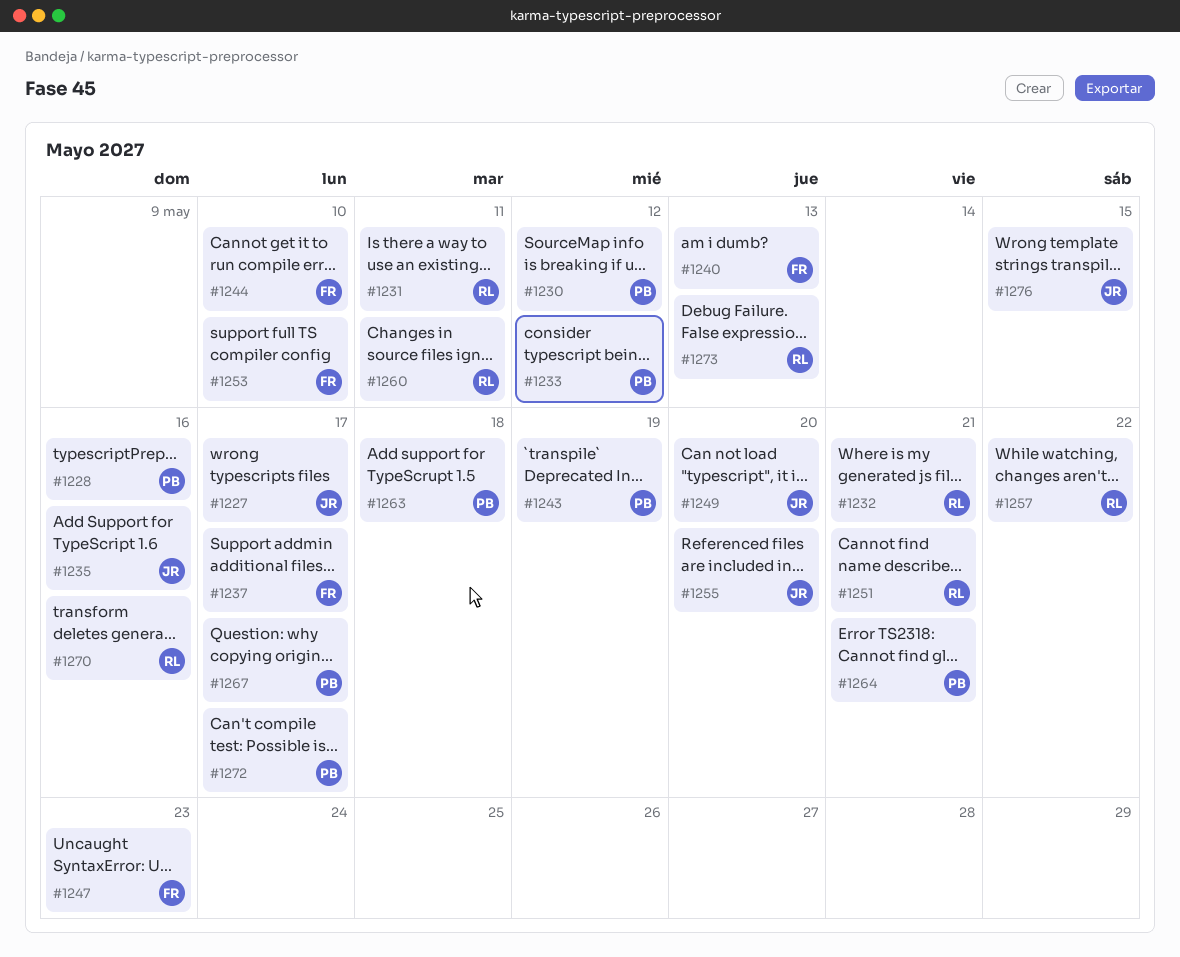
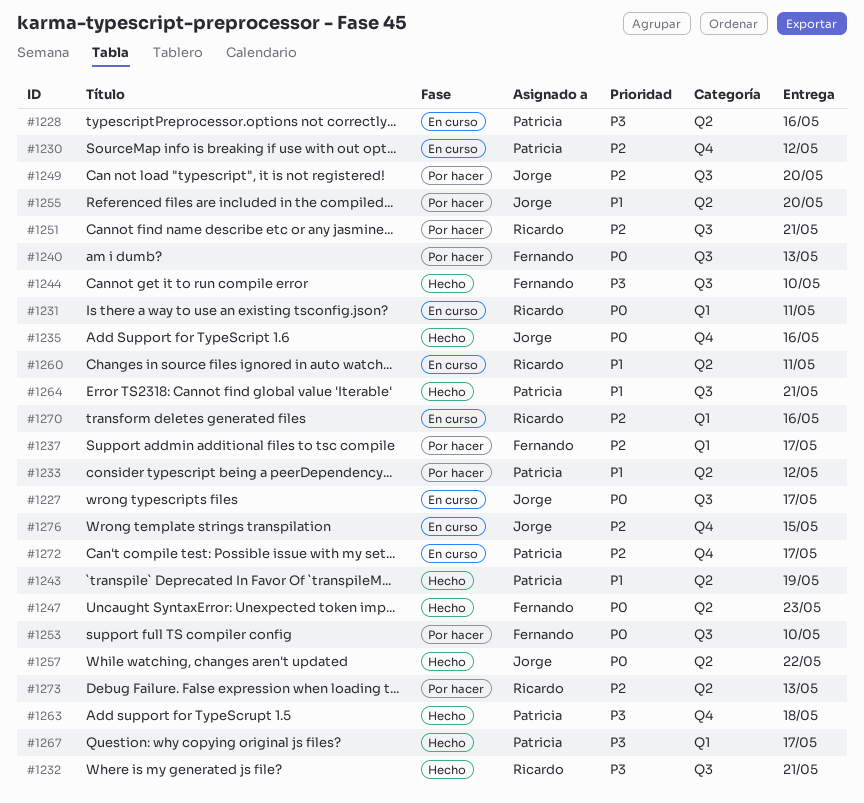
#1257, owner: Ricardo -> Jorge

